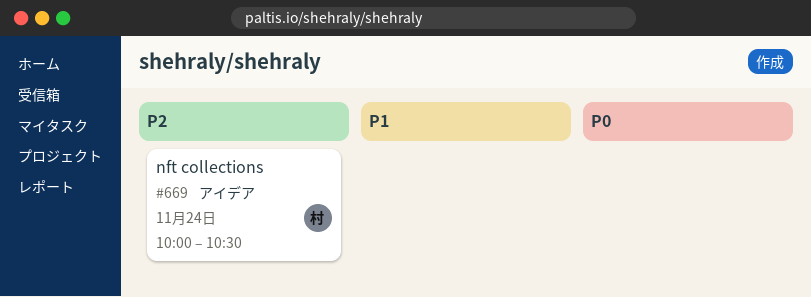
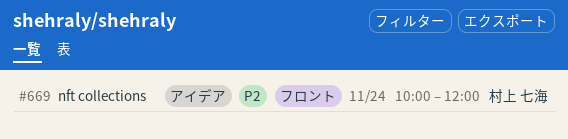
#669, ends: 10:30 -> 12:00

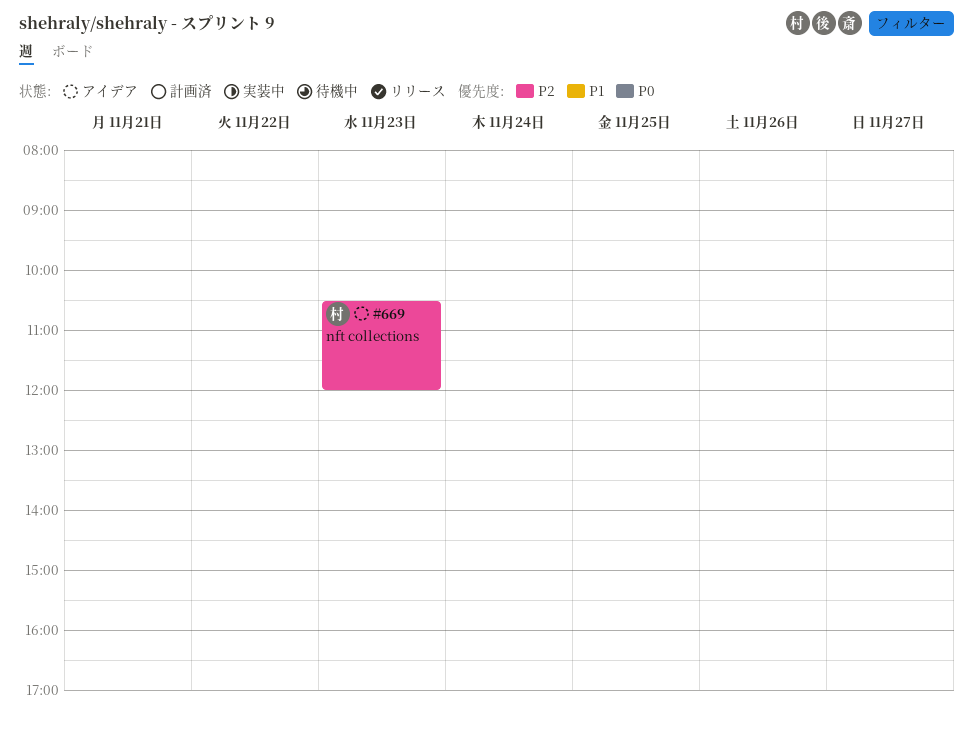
#669, day: Nov 24 -> Nov 23
#669, begins: 10:00 -> 10:30

